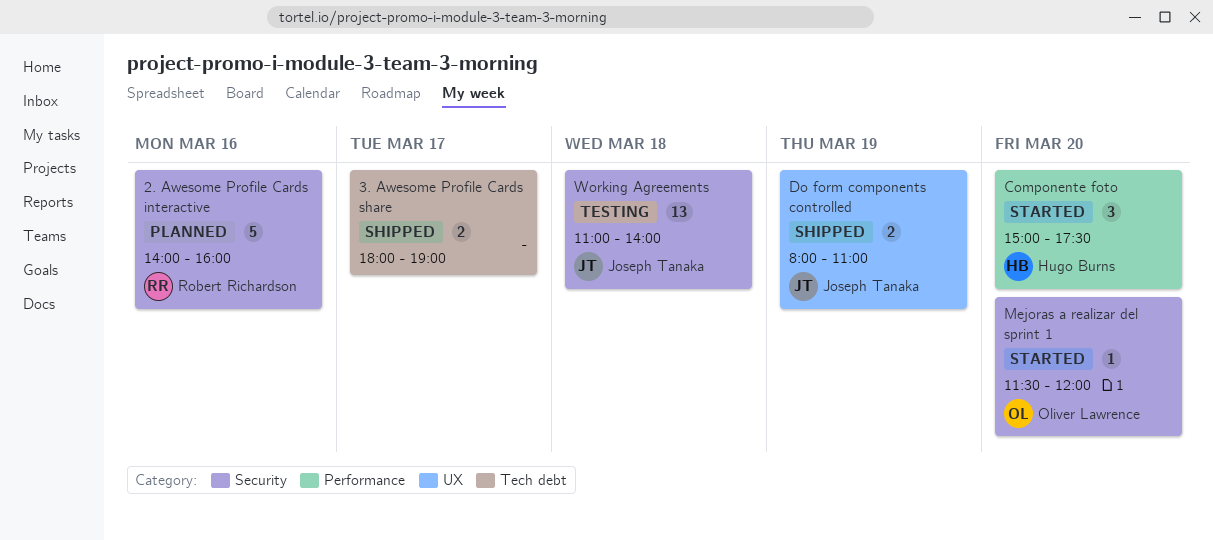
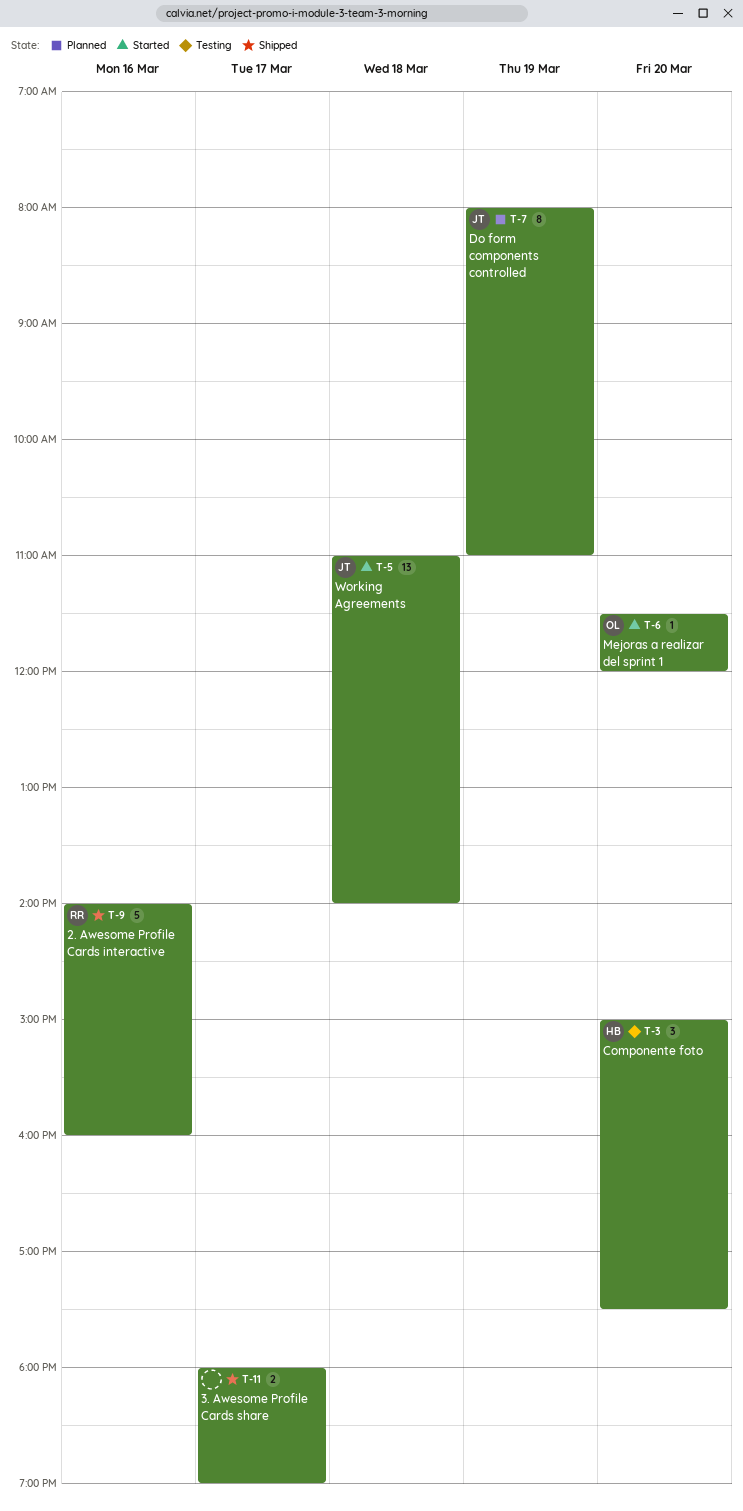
2. Awesome Profile Cards interactive, status: Planned -> Shipped
Componente foto, status: Started -> Testing
Do form components controlled, status: Shipped -> Planned
Do form components controlled, estimate: 2 -> 8
Working Agreements, status: Testing -> Started

